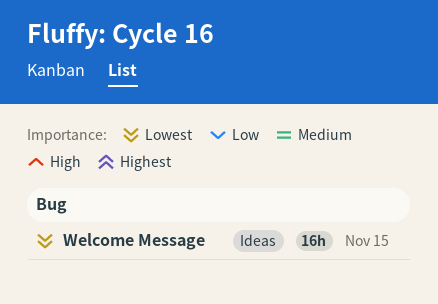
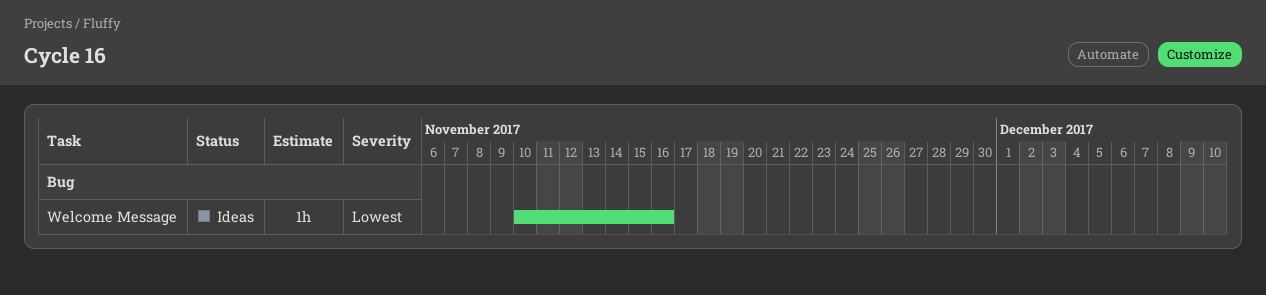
Welcome Message, estimate: 16h -> 1h
Welcome Message, due: Nov 15 -> Nov 16

